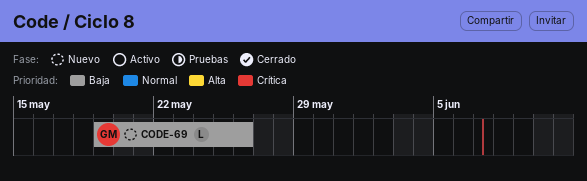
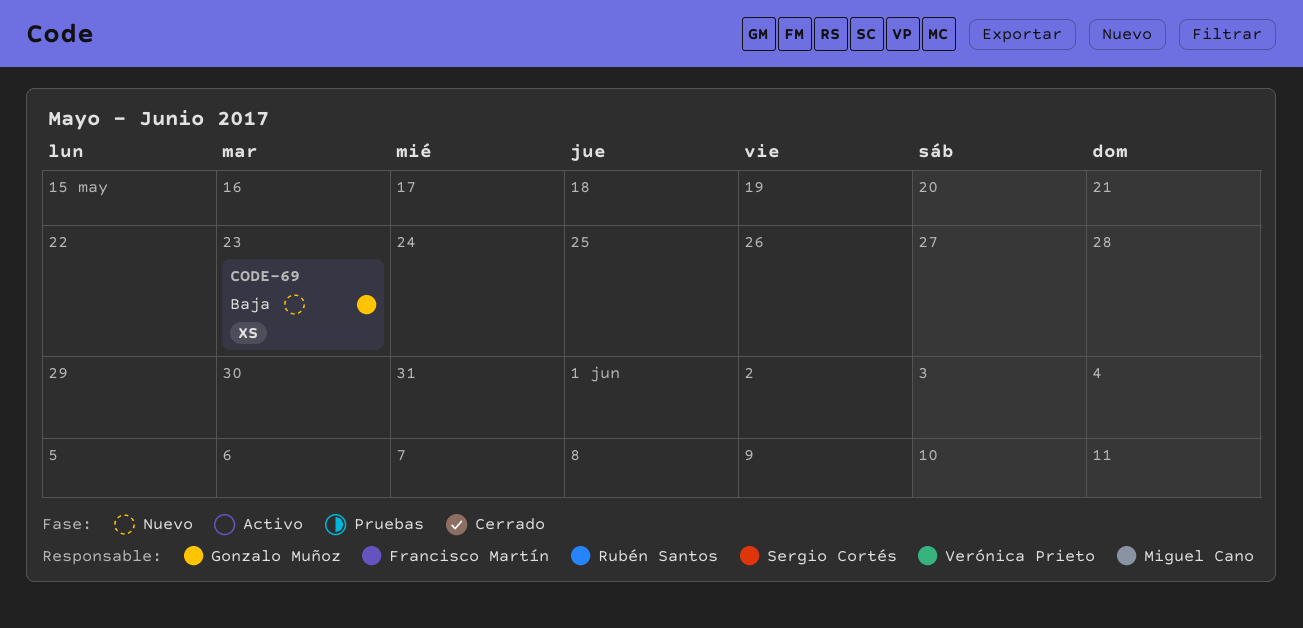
CODE-69, estimate: L -> XS
CODE-69, due: May 26 -> May 23

